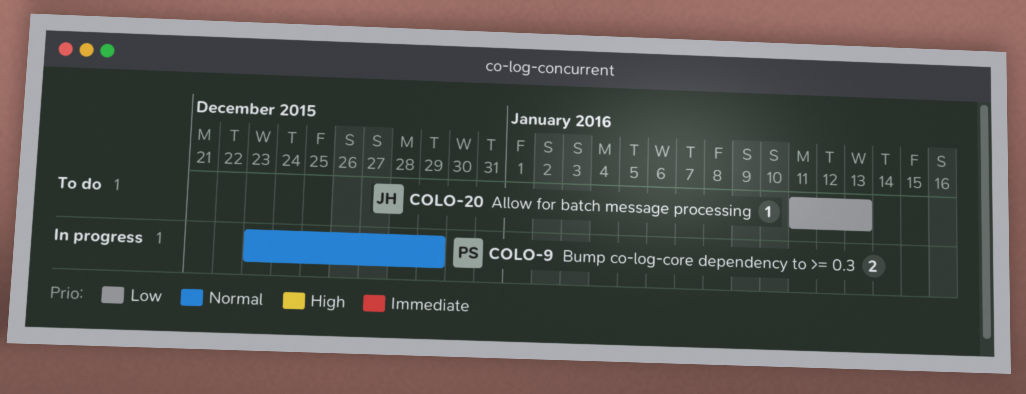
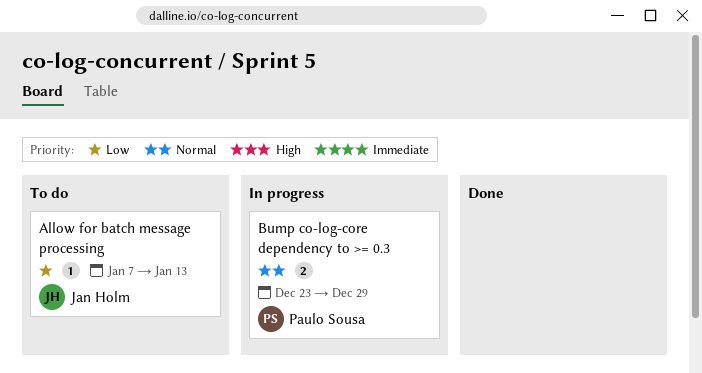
Allow for batch message processing, start: Jan 11 -> Jan 7

